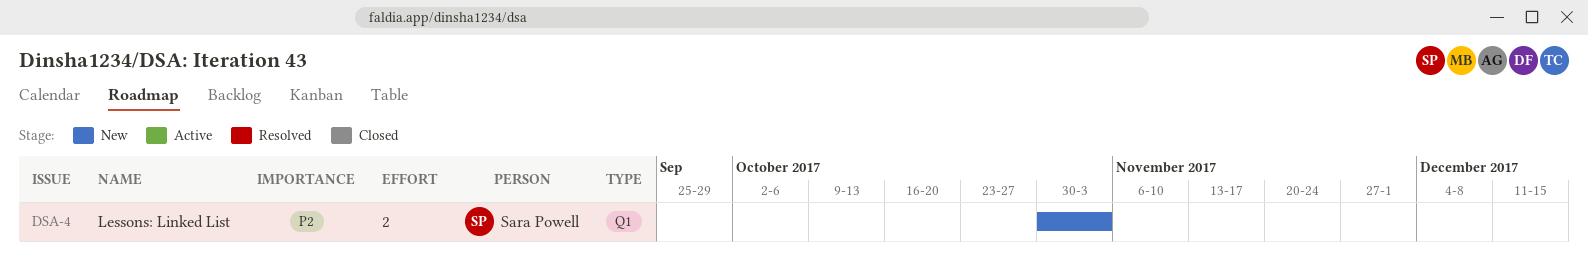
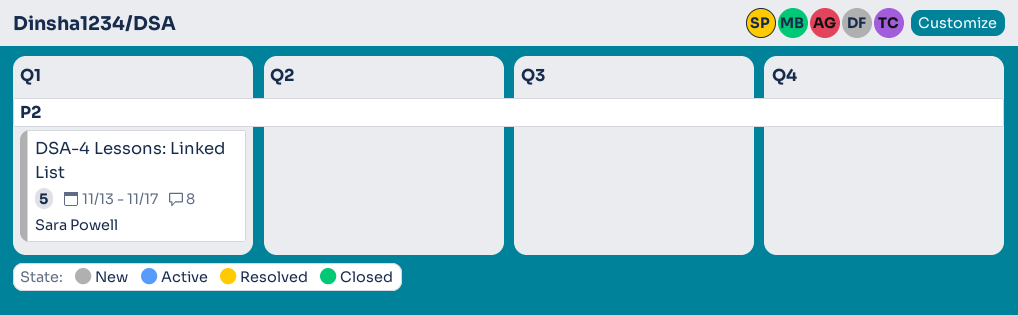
DSA-4, estimate: 2 -> 5
DSA-4, start: Oct 30 -> Nov 13
DSA-4, due: Nov 3 -> Nov 17

